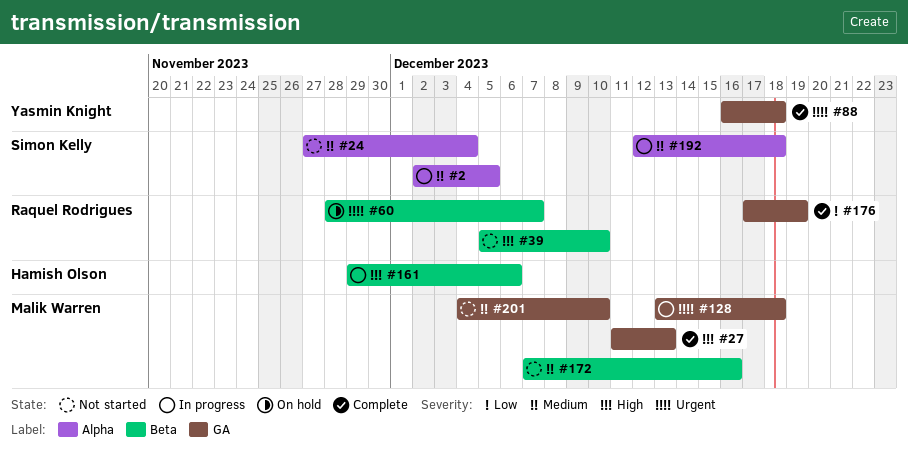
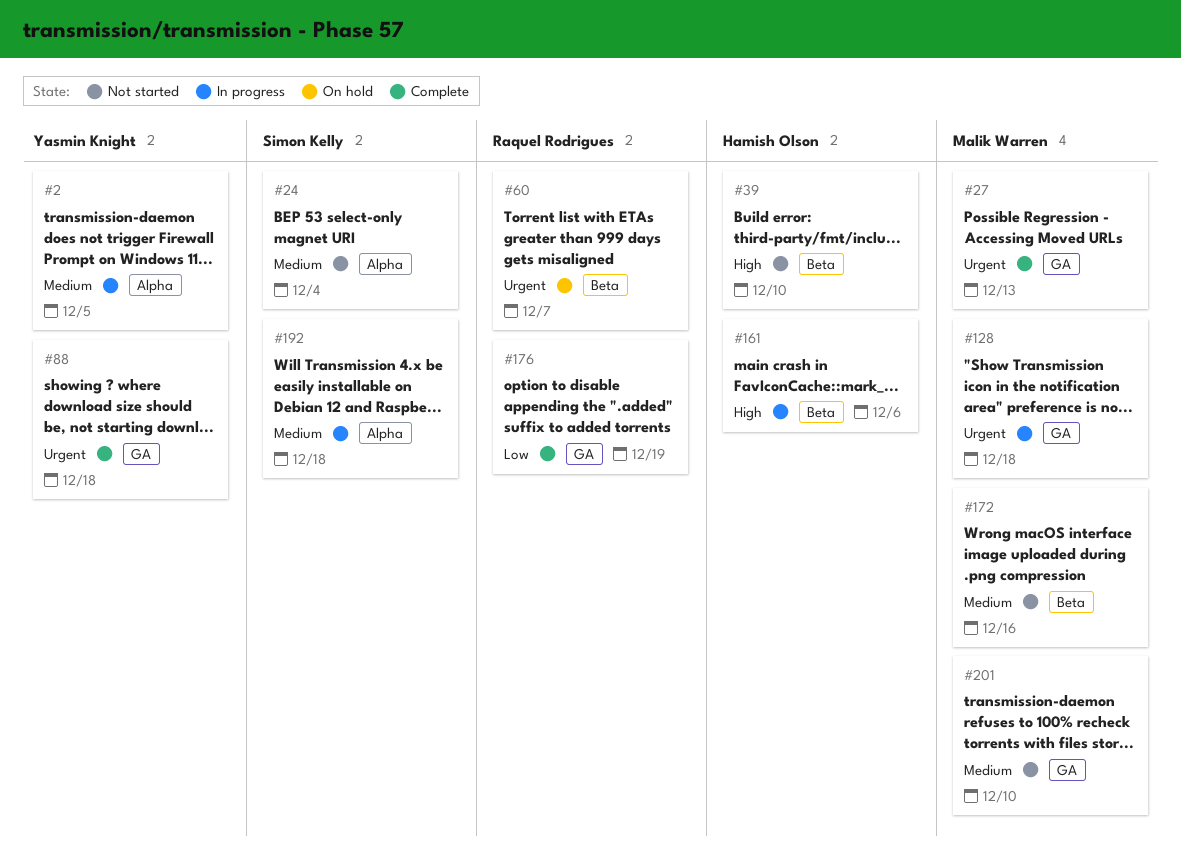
#2, owner: Simon Kelly -> Yasmin Knight
#27, priority: High -> Urgent
#39, owner: Raquel Rodrigues -> Hamish Olson

